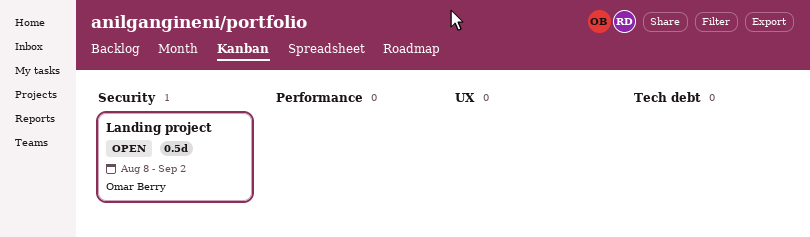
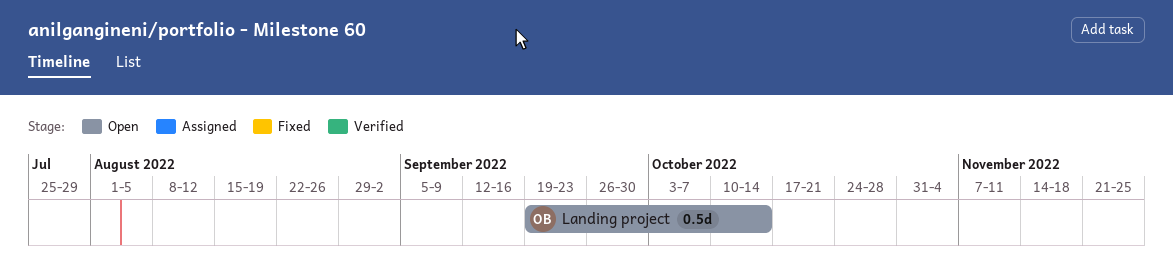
Landing project, start: Aug 8 -> Sep 19
Landing project, due: Sep 2 -> Oct 14

